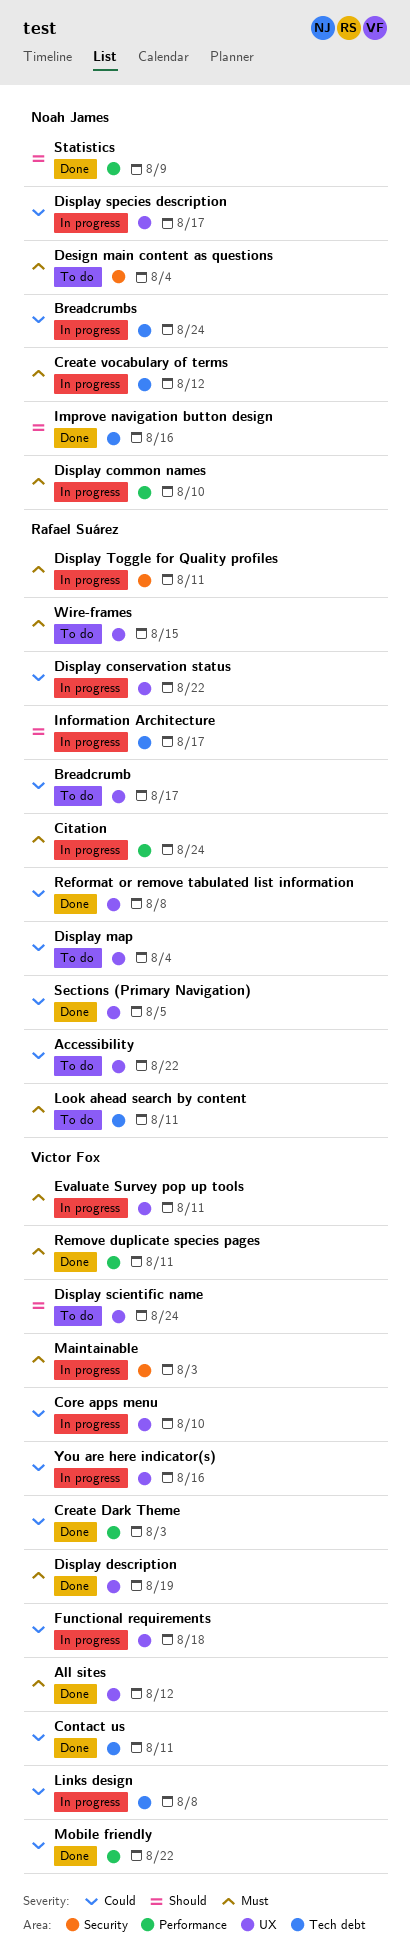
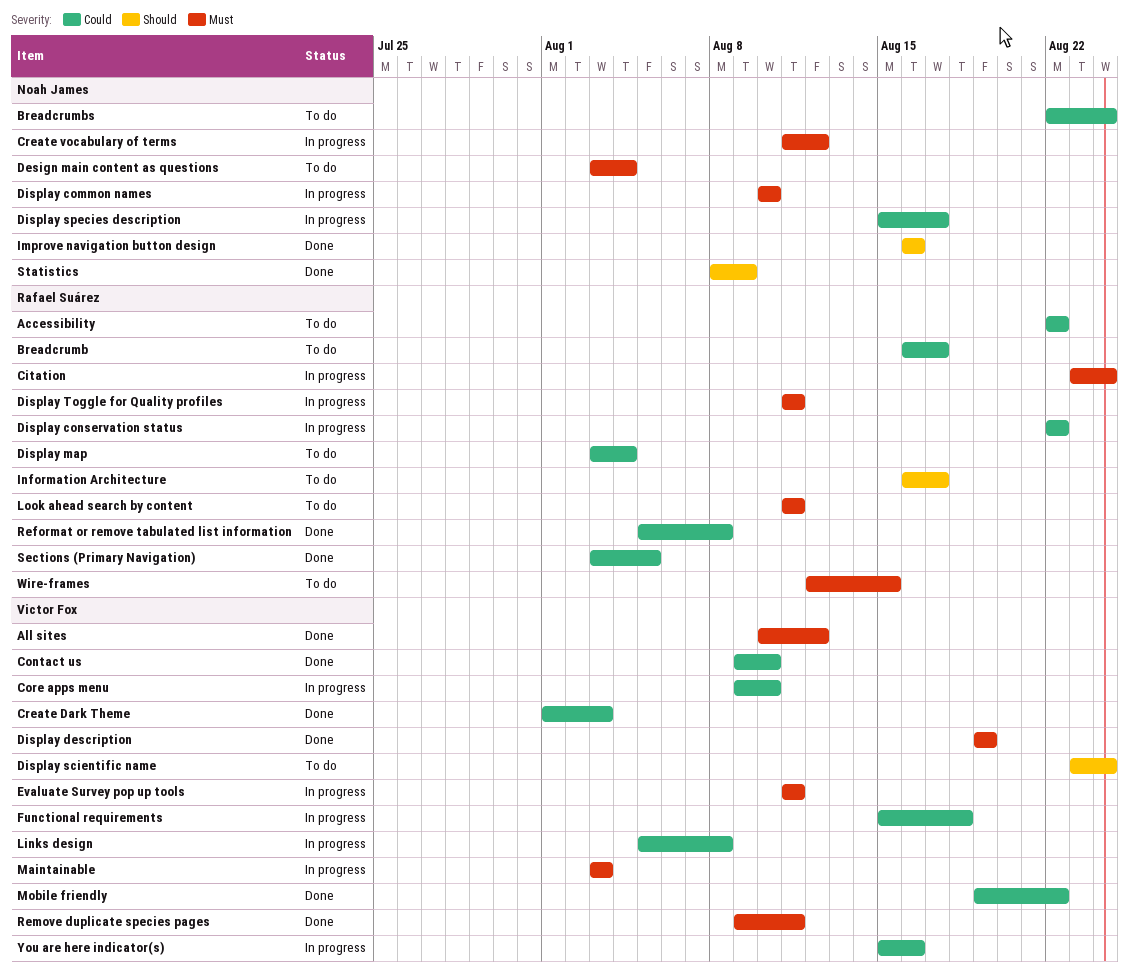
Breadcrumbs, status: In progress -> To do
Contact us, due: Aug 11 -> Aug 10
Information Architecture, status: In progress -> To do

